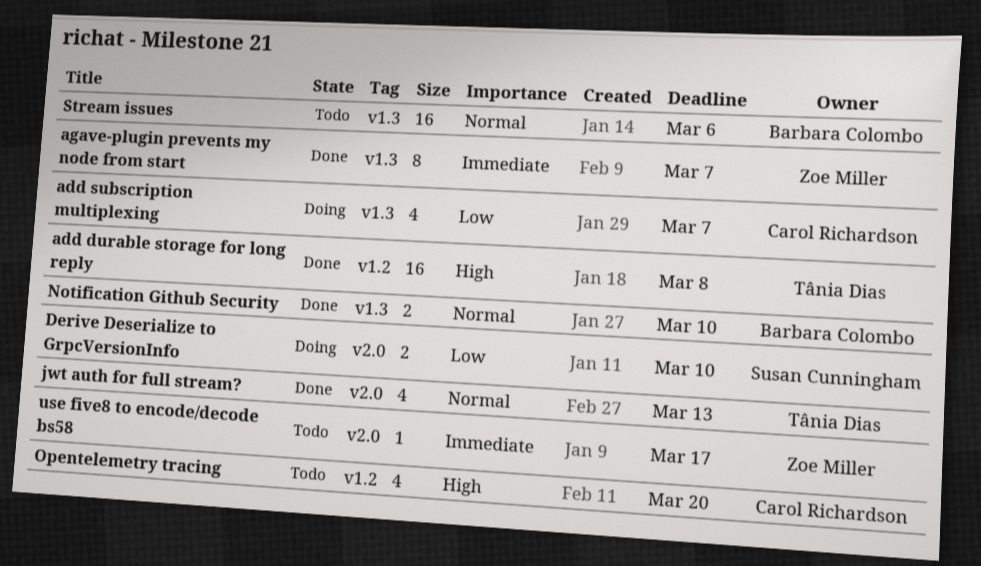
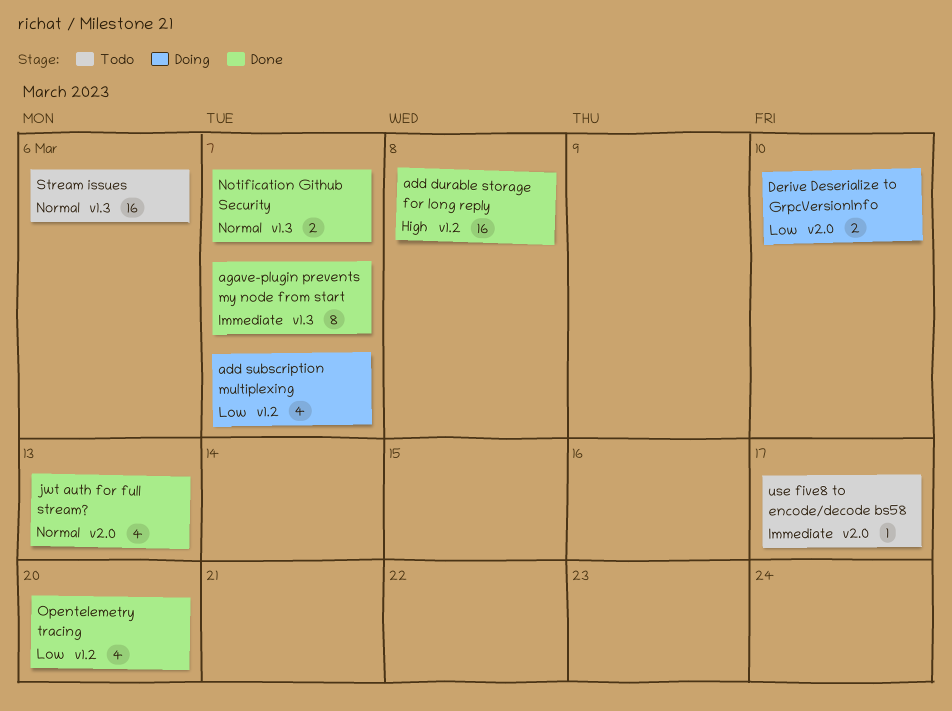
add subscription multiplexing, label: v1.3 -> v1.2
Notification Github Security, due: Mar 10 -> Mar 7
Opentelemetry tracing, status: Todo -> Done
Opentelemetry tracing, priority: High -> Low

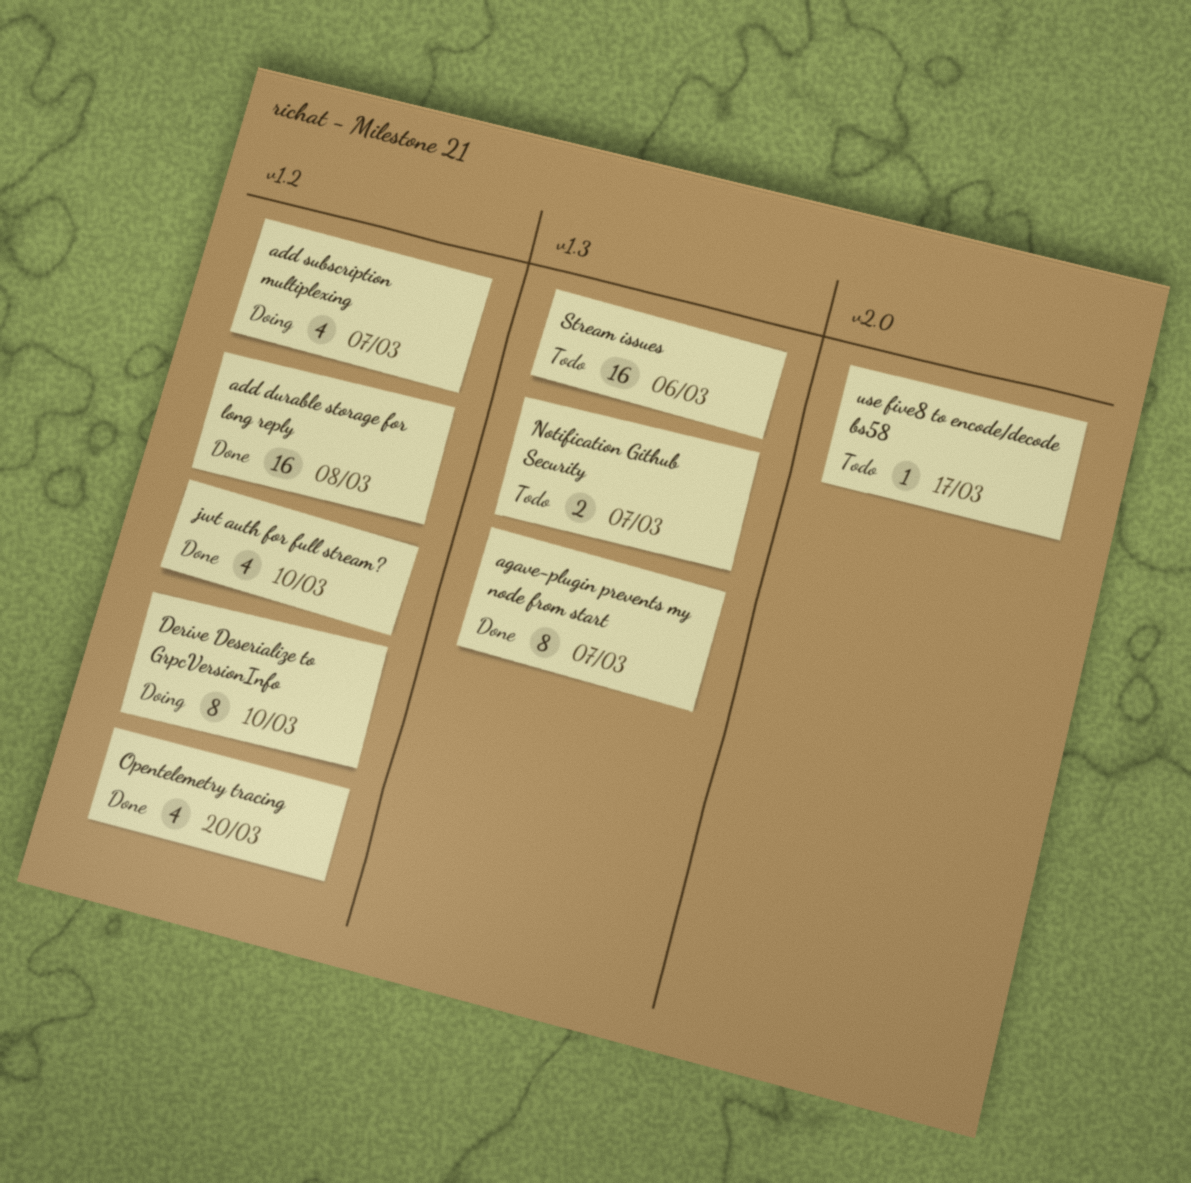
Derive Deserialize to GrpcVersionInfo, label: v2.0 -> v1.2
Derive Deserialize to GrpcVersionInfo, estimate: 2 -> 8
jwt auth for full stream?, label: v2.0 -> v1.2
jwt auth for full stream?, due: Mar 13 -> Mar 10
Notification Github Security, status: Done -> Todo

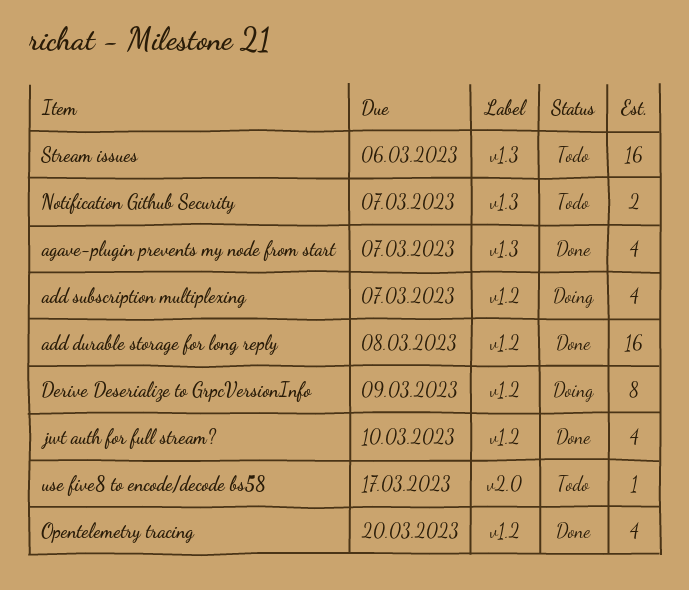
agave-plugin prevents my node from start, estimate: 8 -> 4
Derive Deserialize to GrpcVersionInfo, due: Mar 10 -> Mar 9

